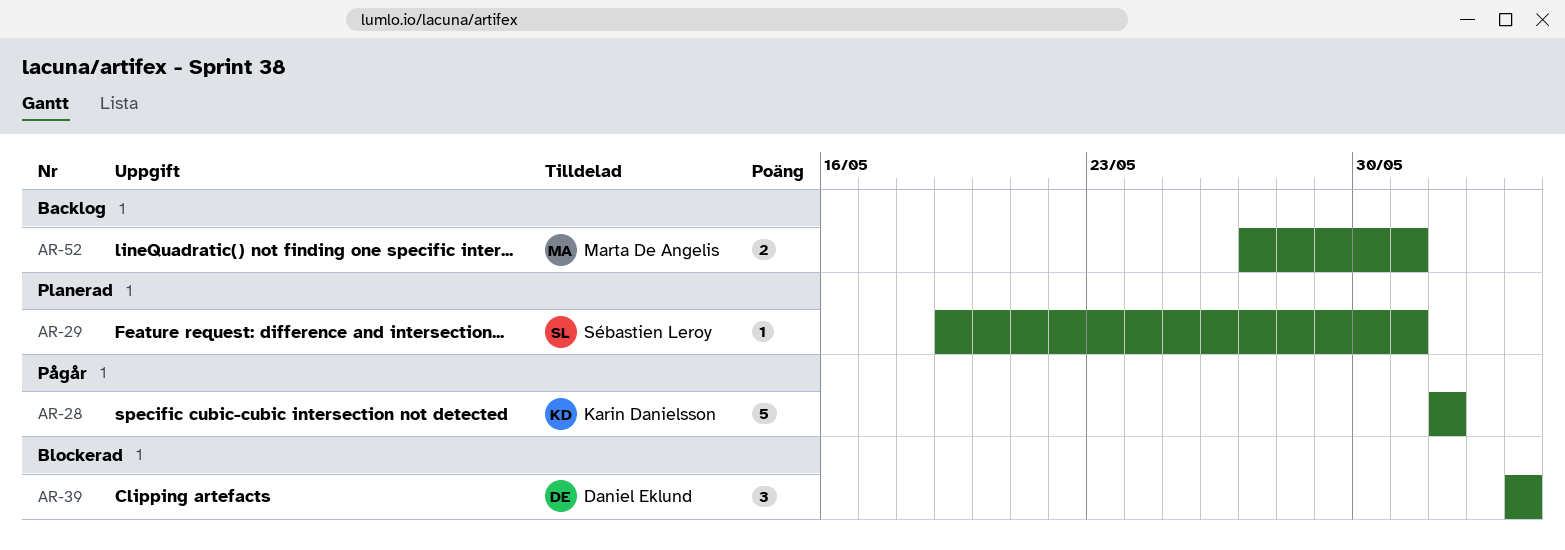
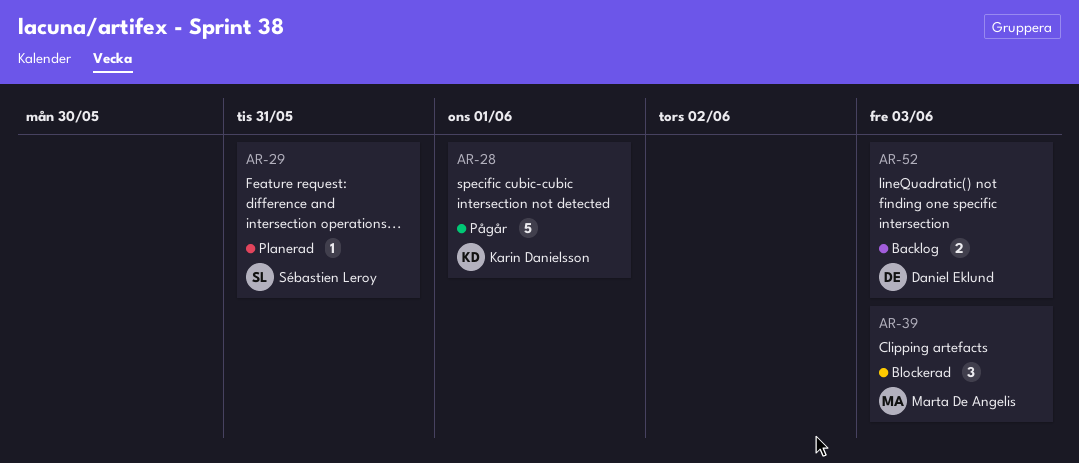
AR-39, owner: Daniel Eklund -> Marta De Angelis
AR-52, owner: Marta De Angelis -> Daniel Eklund
AR-52, due: May 31 -> Jun 3

